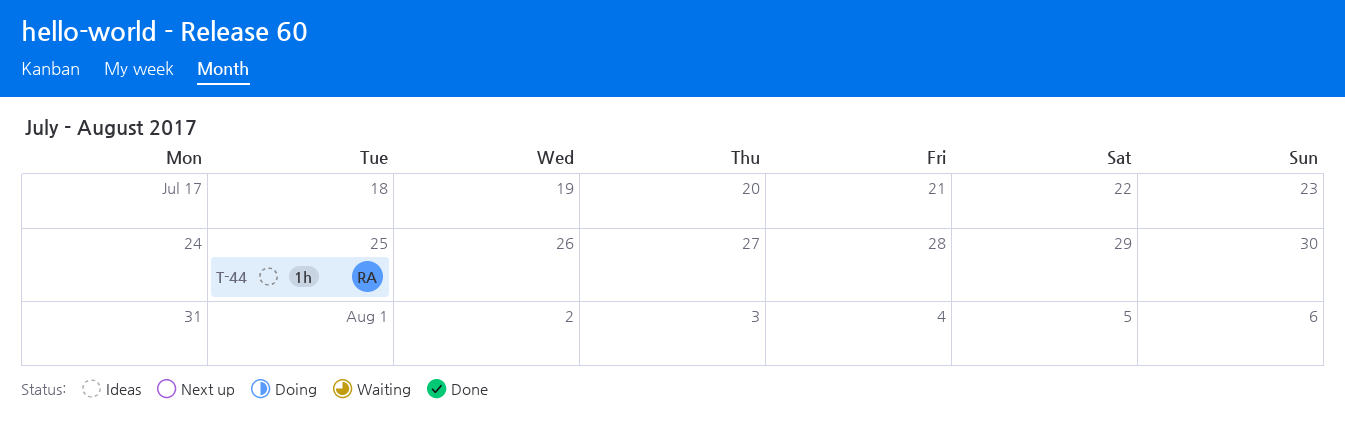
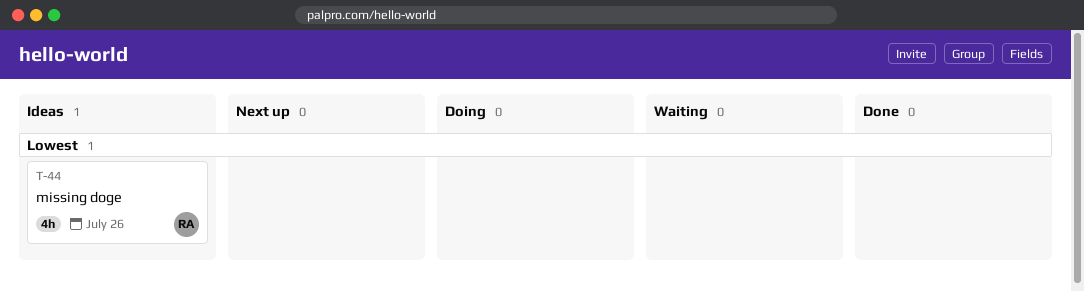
T-44, estimate: 1h -> 4h
T-44, due: Jul 25 -> Jul 26

